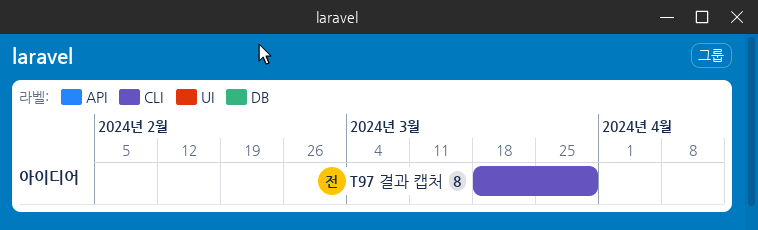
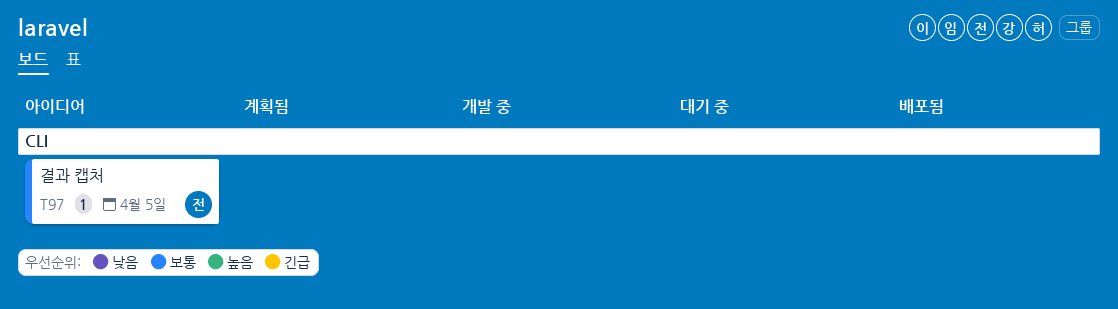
T97, estimate: 8 -> 1
T97, due: Mar 29 -> Apr 5

